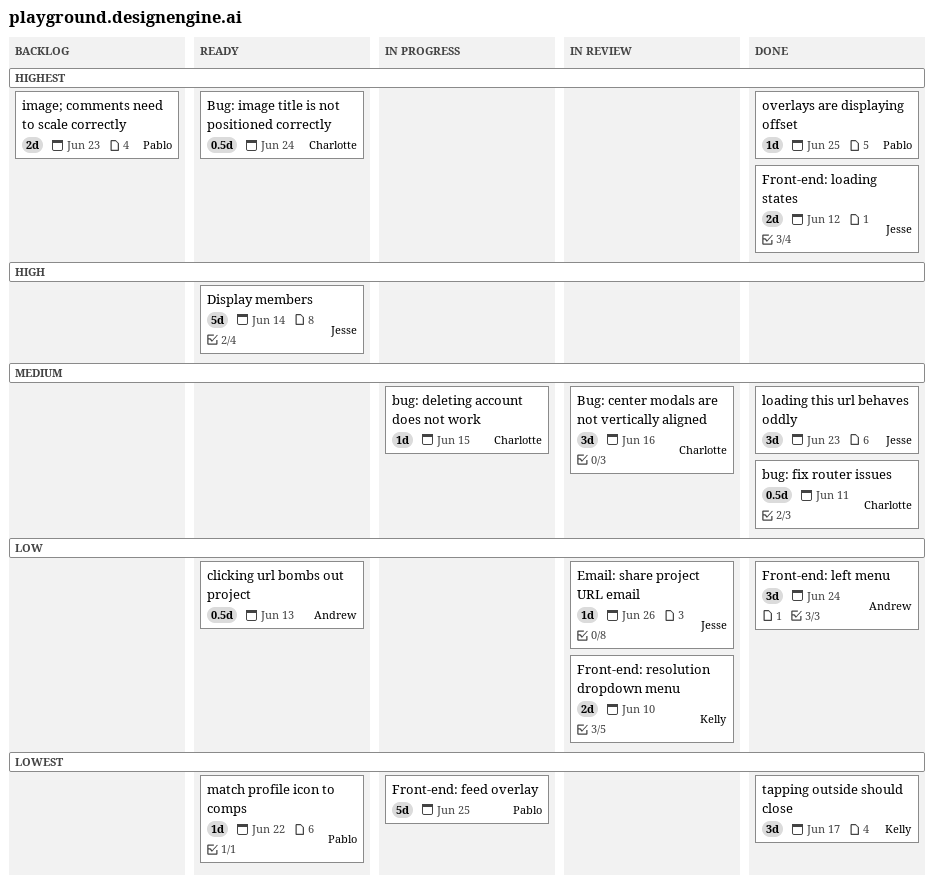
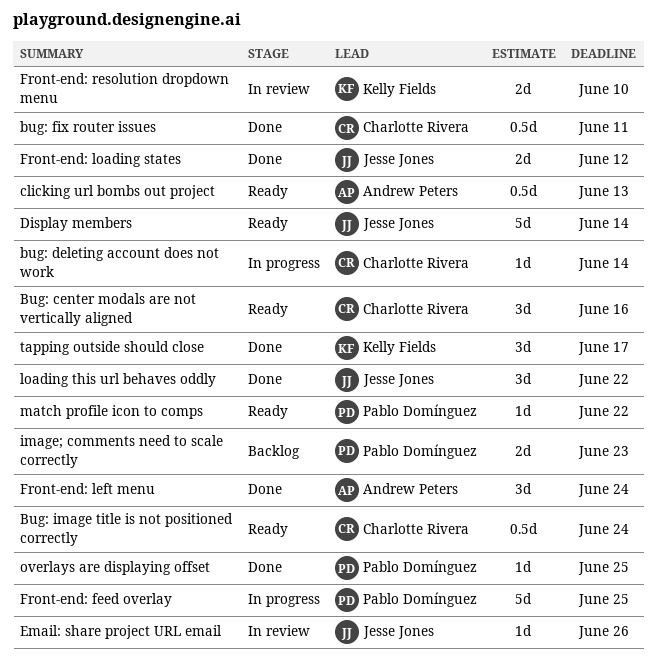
Bug: center modals are not vertically aligned, status: In review -> Ready
bug: deleting account does not work, due: Jun 15 -> Jun 14
loading this url behaves oddly, due: Jun 23 -> Jun 22

